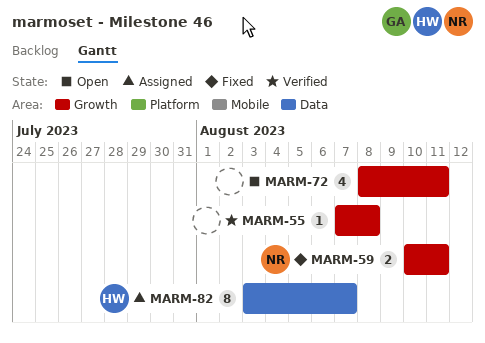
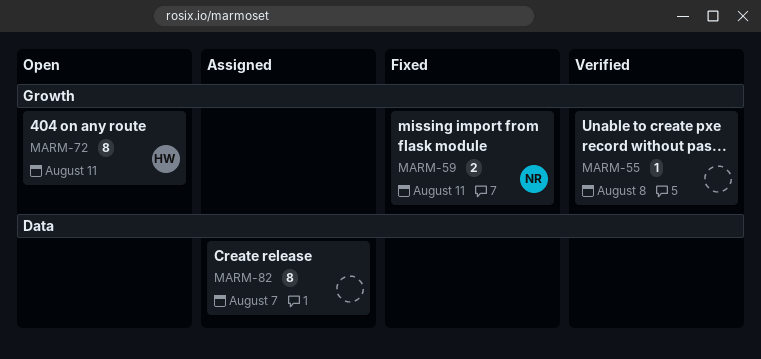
MARM-72, owner: none -> HW
MARM-72, estimate: 4 -> 8
MARM-82, owner: HW -> none

